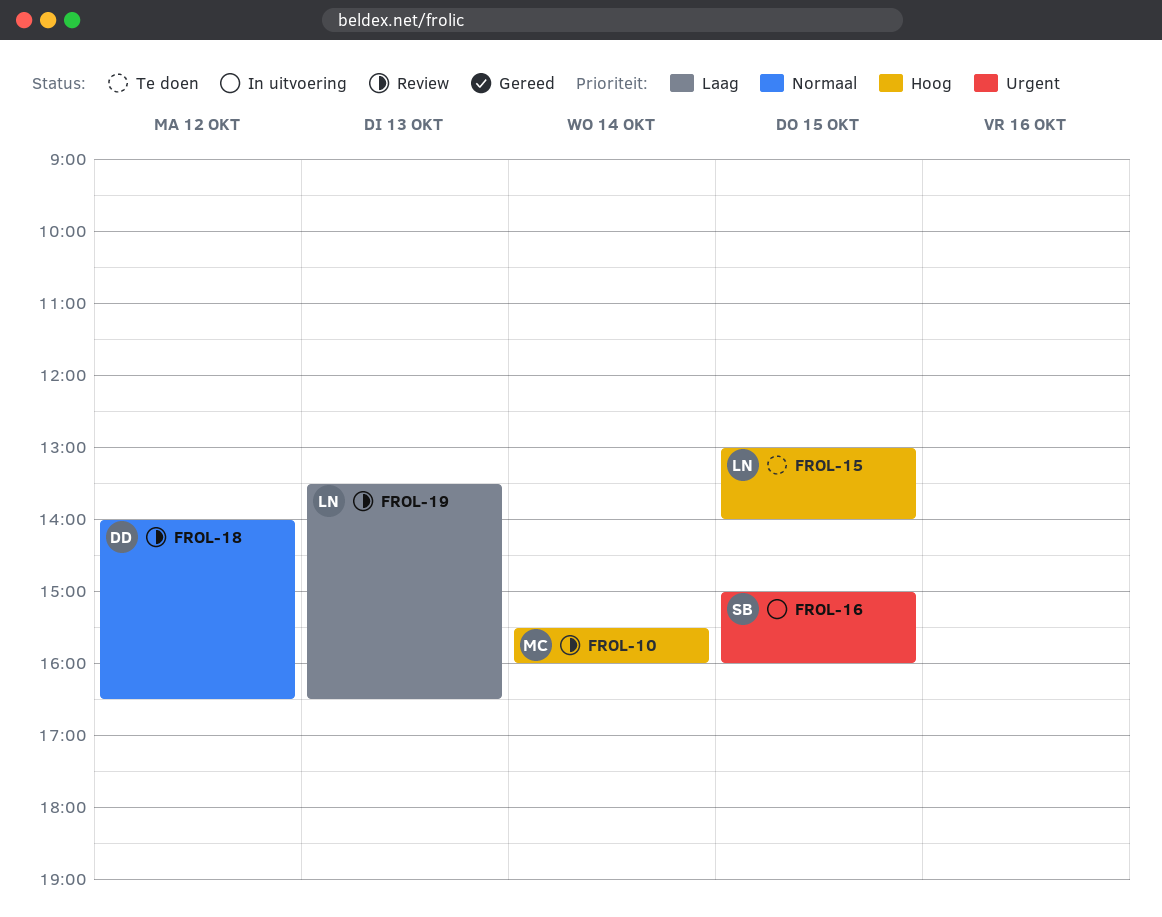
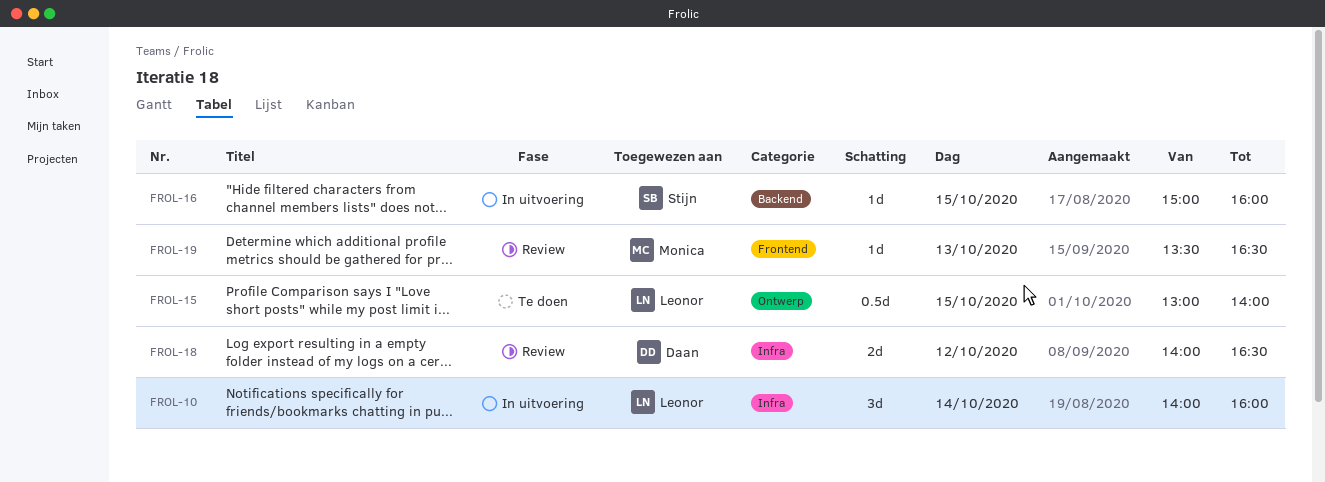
FROL-10, status: Review -> In uitvoering
FROL-10, owner: Monica -> Leonor
FROL-10, begins: 15:30 -> 14:00
FROL-19, owner: Leonor -> Monica

